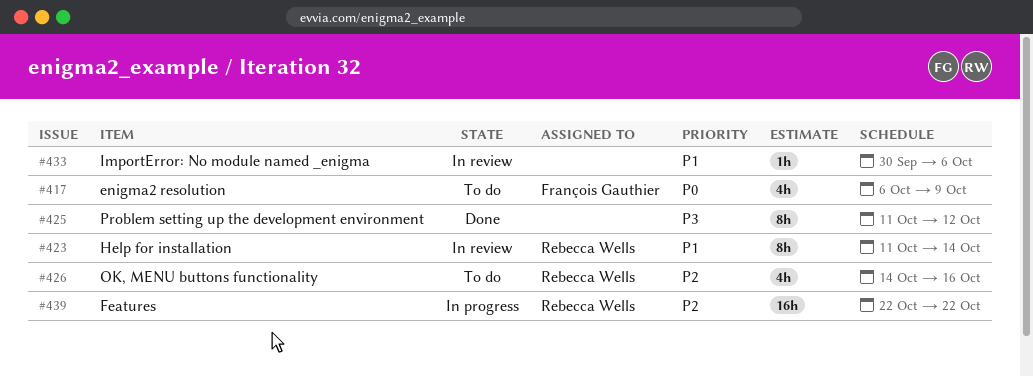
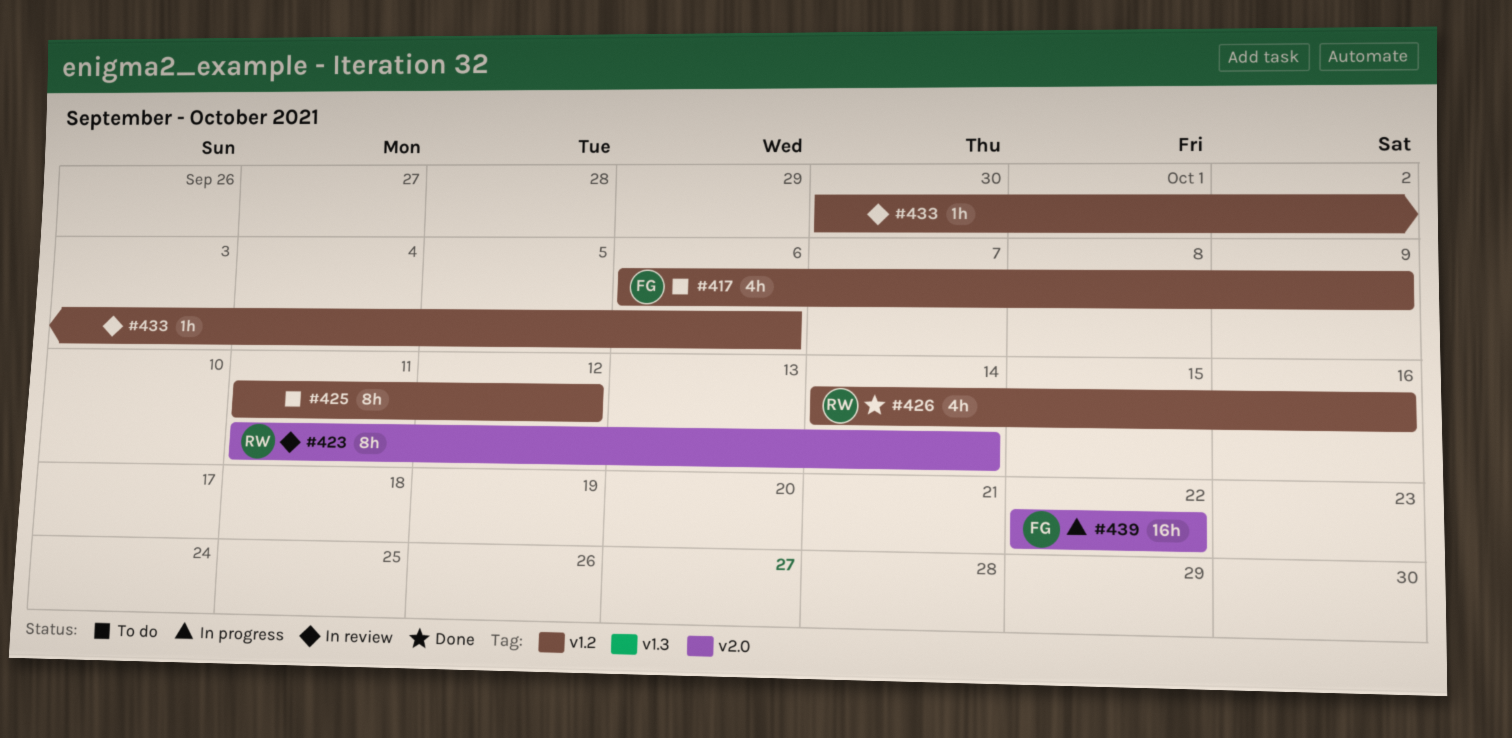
#425, status: Done -> To do
#426, status: To do -> Done
#439, owner: Rebecca Wells -> François Gauthier

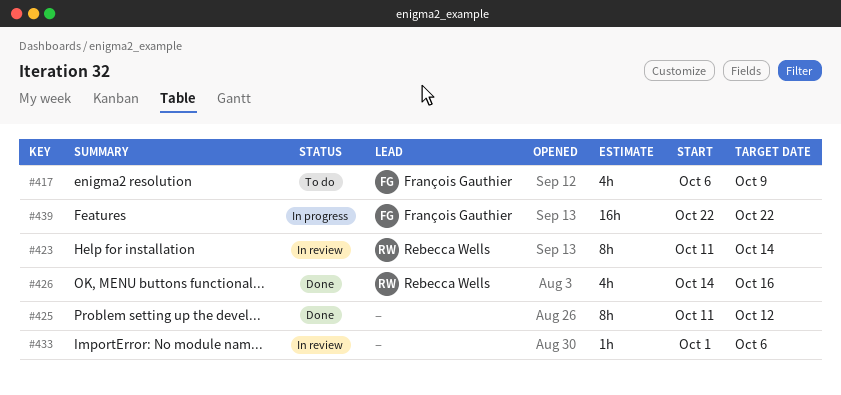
#425, status: To do -> Done
#433, start: Sep 30 -> Oct 1

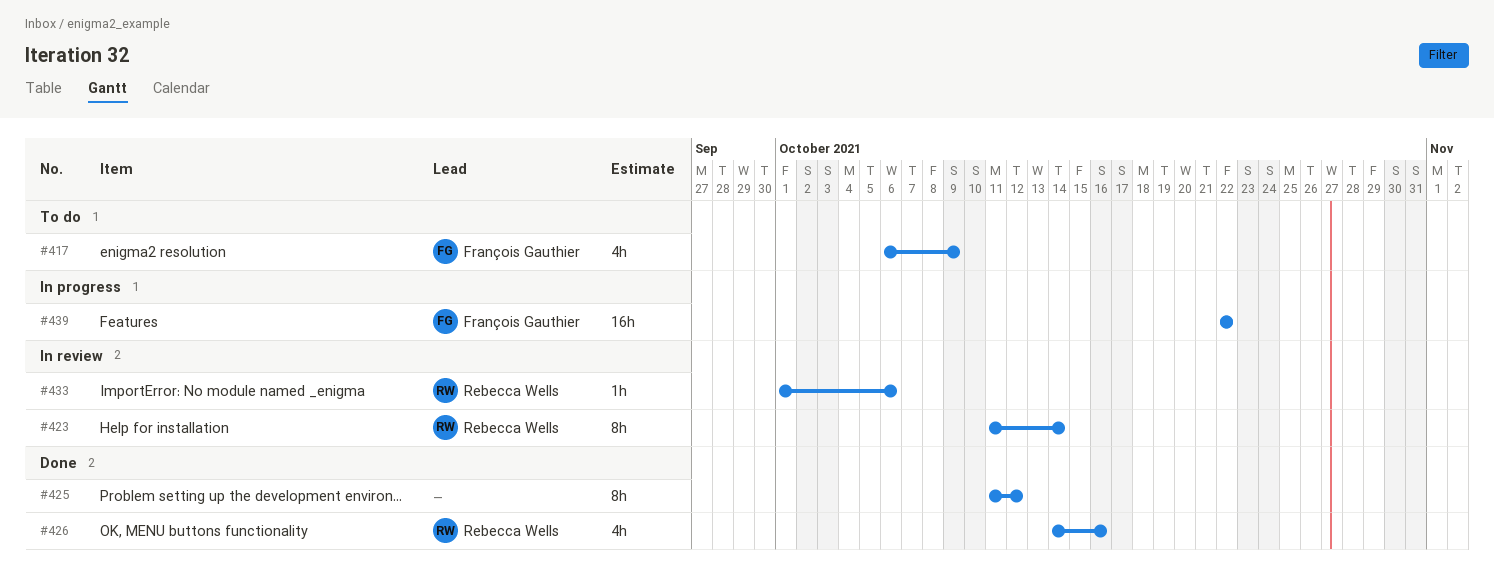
#433, owner: none -> Rebecca Wells

